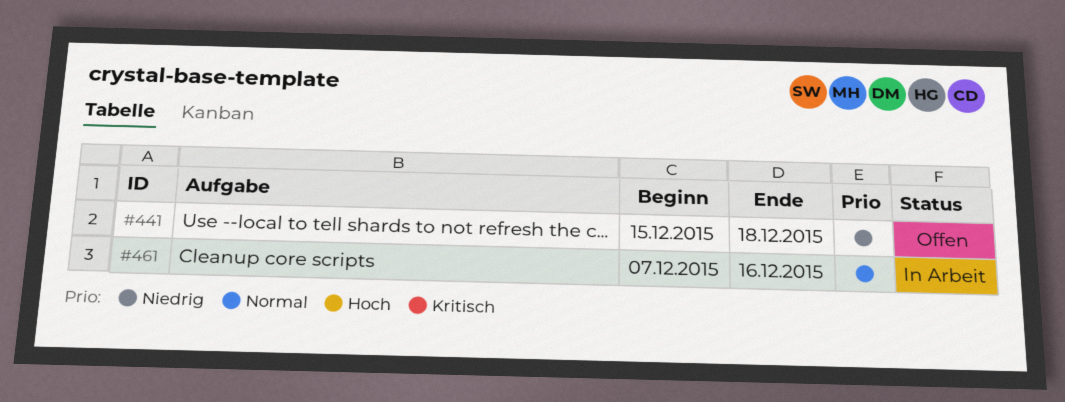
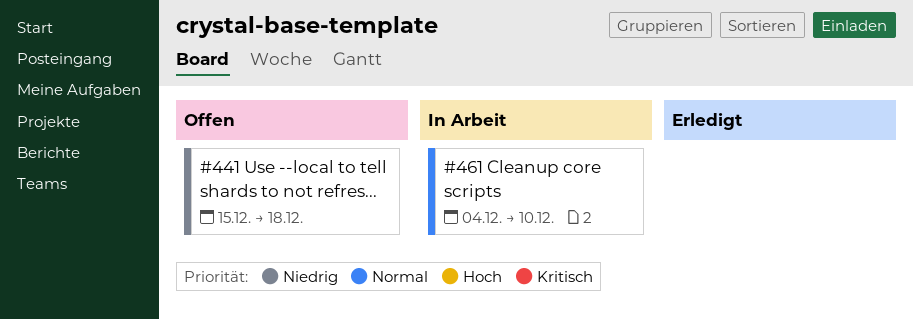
#461, start: Dec 7 -> Dec 4
#461, due: Dec 16 -> Dec 10

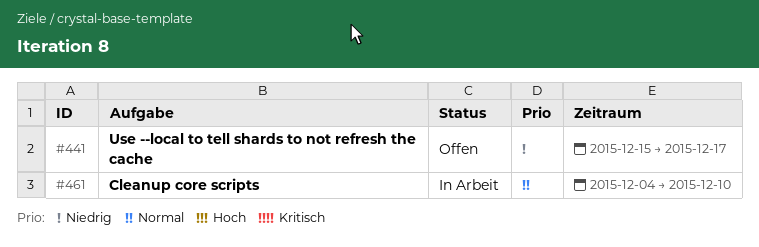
#441, due: Dec 18 -> Dec 17

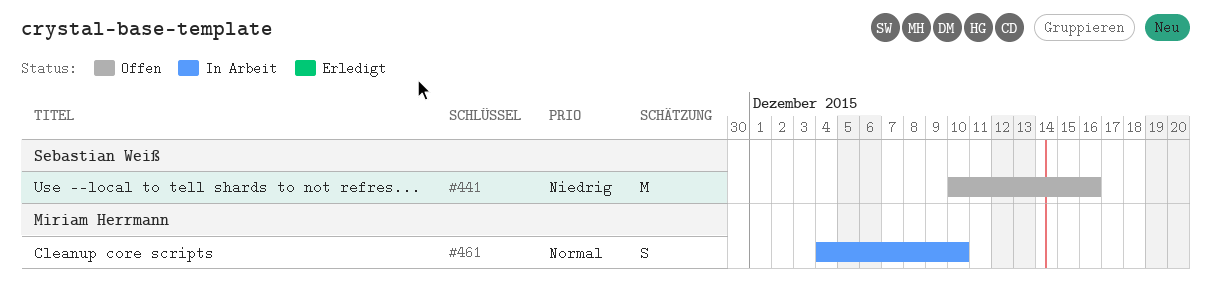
#441, start: Dec 15 -> Dec 10
#441, due: Dec 17 -> Dec 16

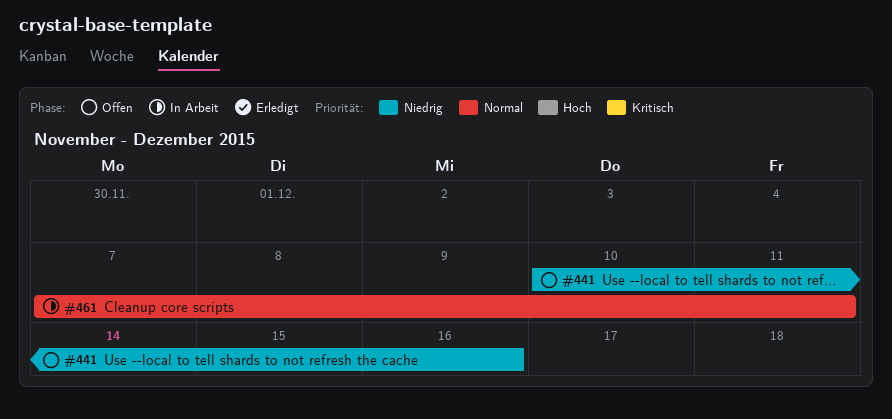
#461, start: Dec 4 -> Dec 7
#461, due: Dec 10 -> Dec 11

